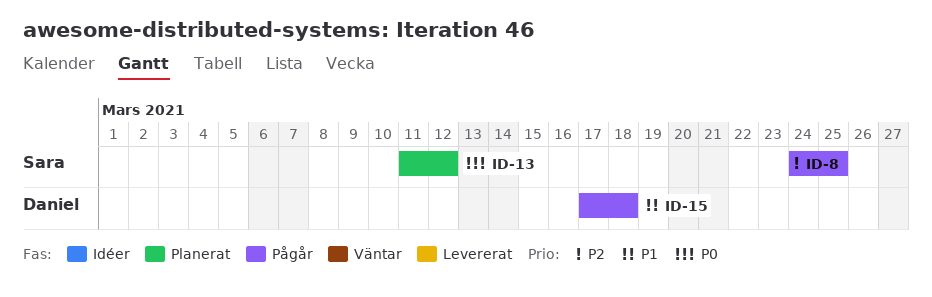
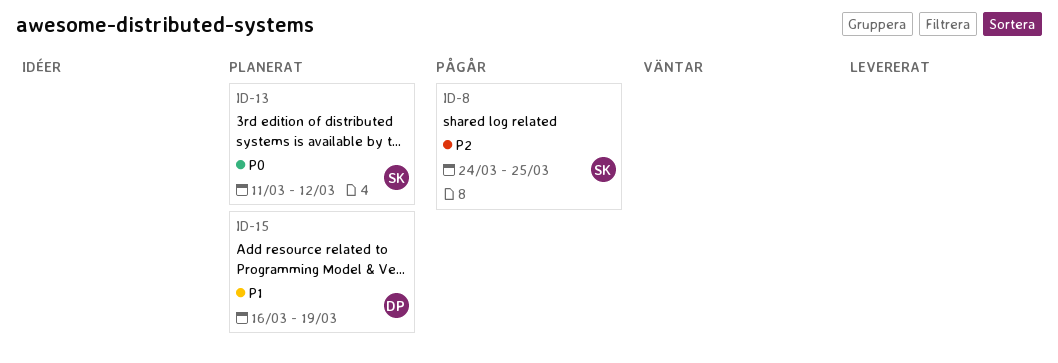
ID-15, status: Pågår -> Planerat
ID-15, start: Mar 17 -> Mar 16
ID-15, due: Mar 18 -> Mar 19

